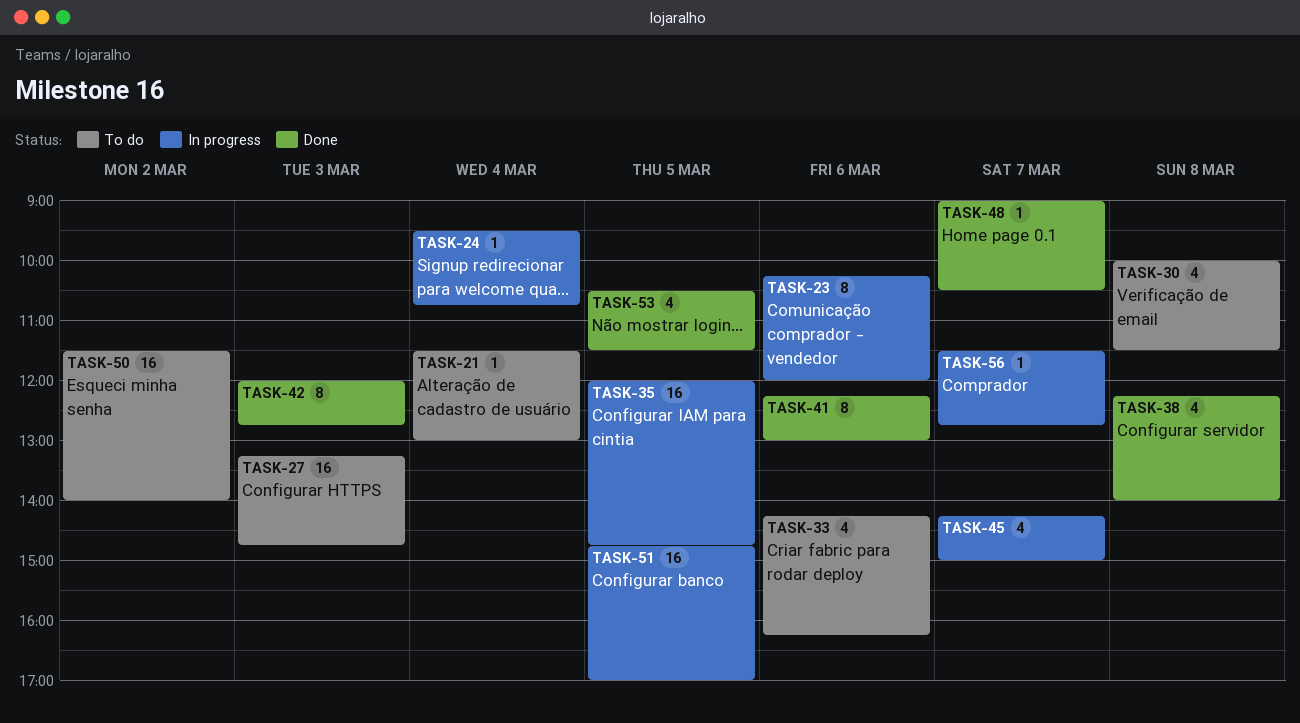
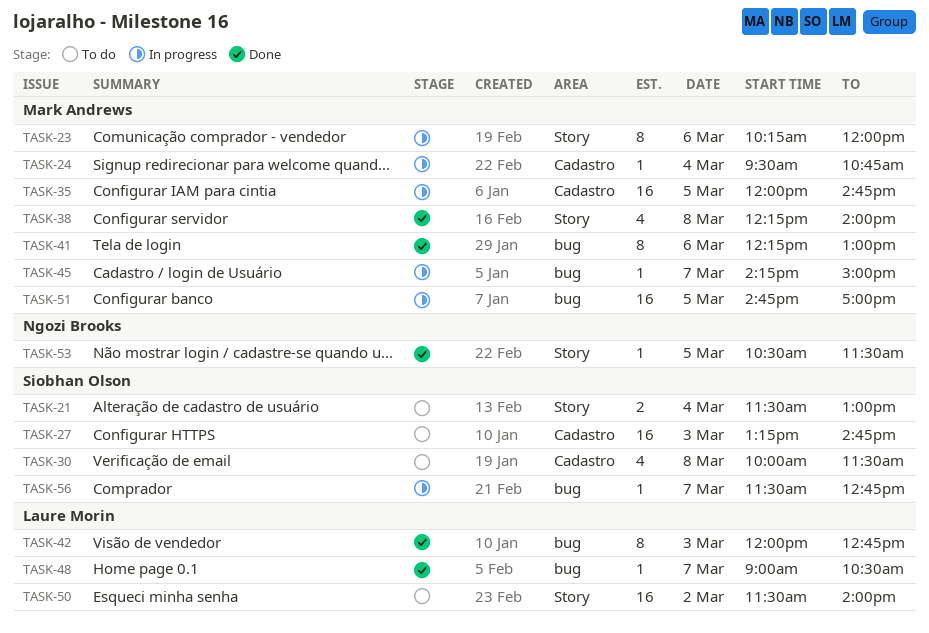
TASK-21, estimate: 1 -> 2
TASK-33: present -> none
TASK-45, estimate: 4 -> 1
TASK-53, estimate: 4 -> 1

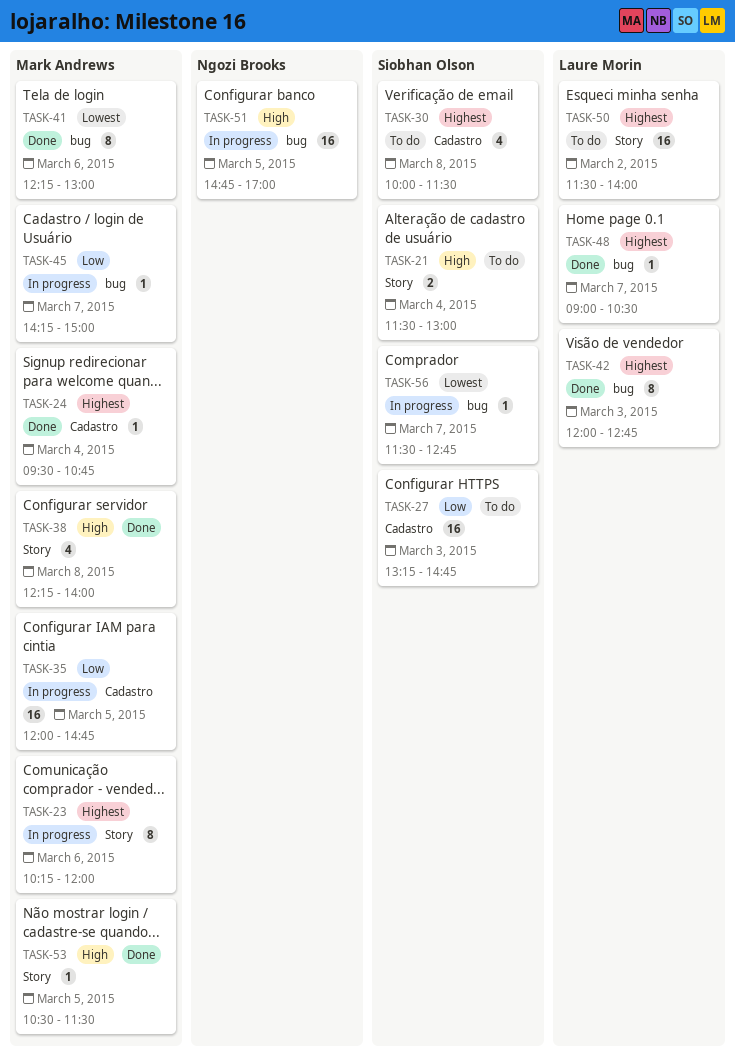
TASK-24, status: In progress -> Done
TASK-51, owner: Mark Andrews -> Ngozi Brooks
TASK-53, owner: Ngozi Brooks -> Mark Andrews

